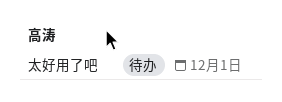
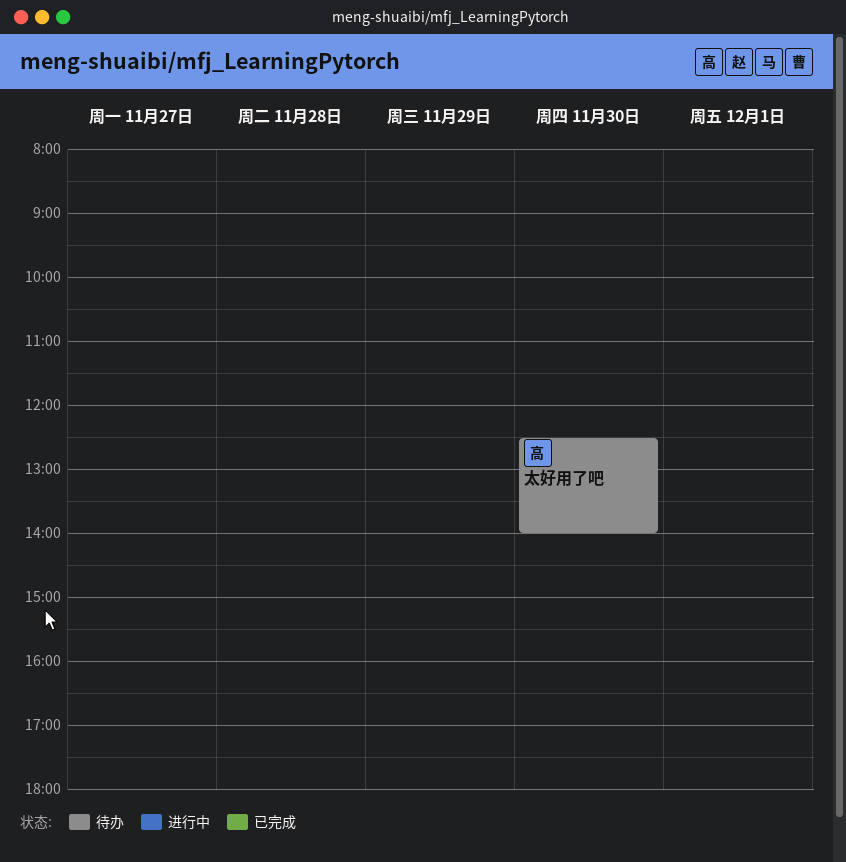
太好用了吧, day: Dec 1 -> Nov 30

